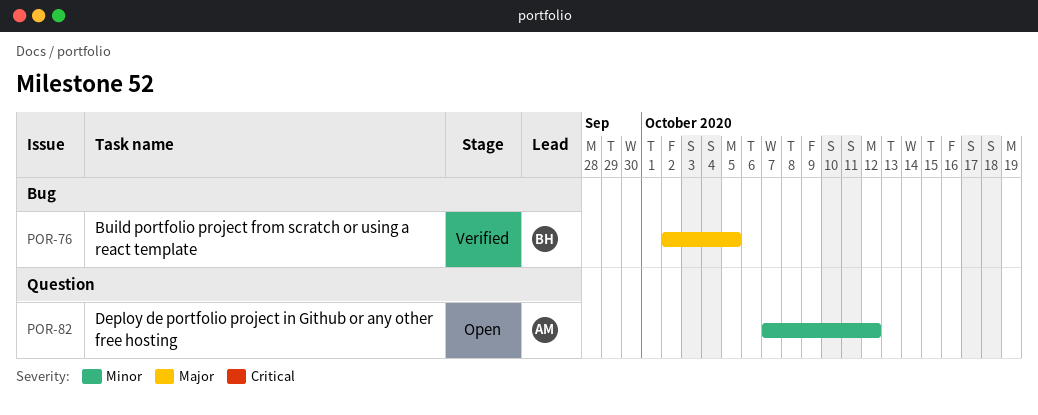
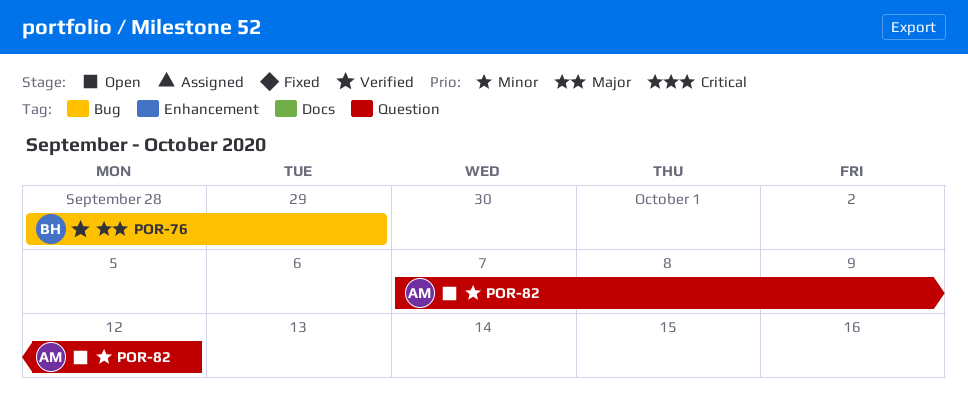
POR-76, start: Oct 2 -> Sep 28
POR-76, due: Oct 5 -> Sep 29

